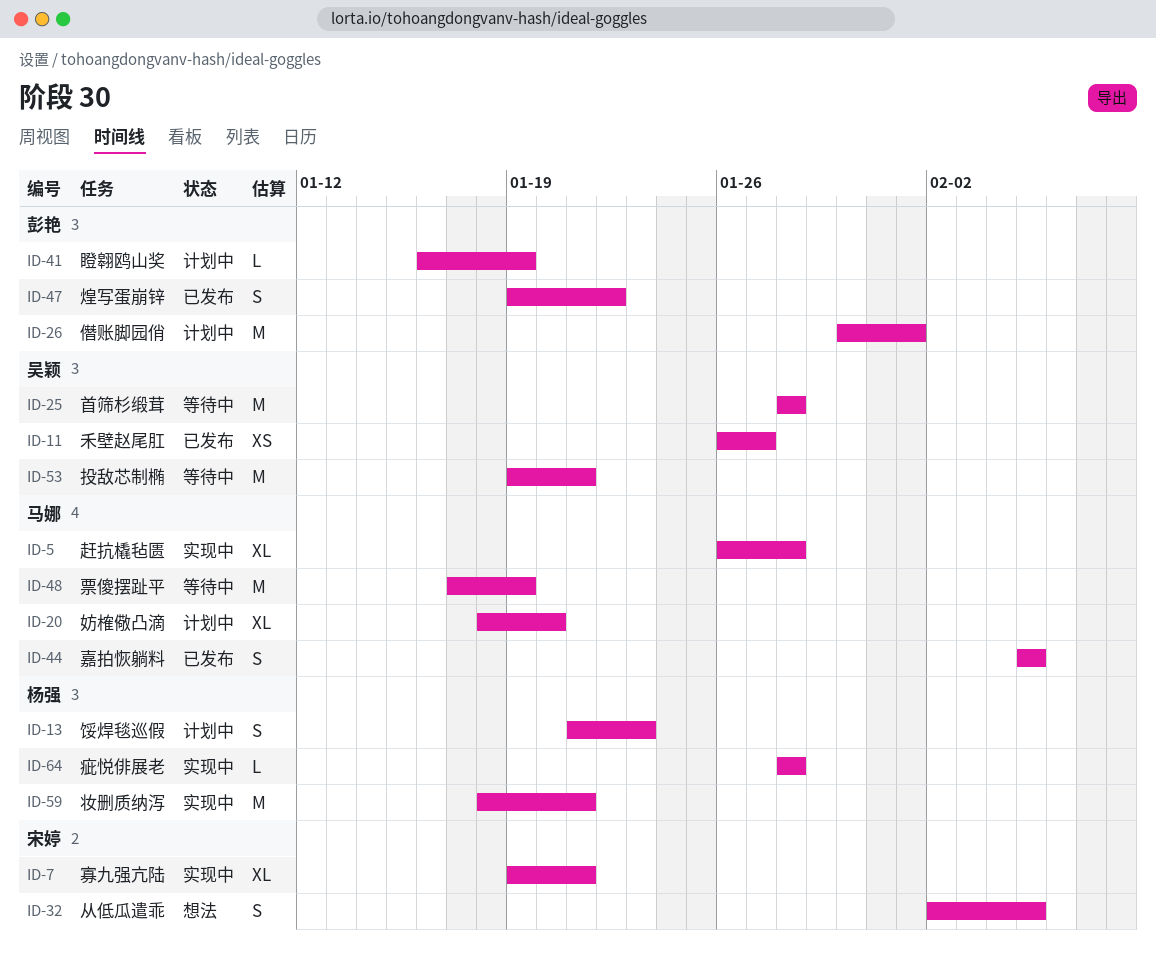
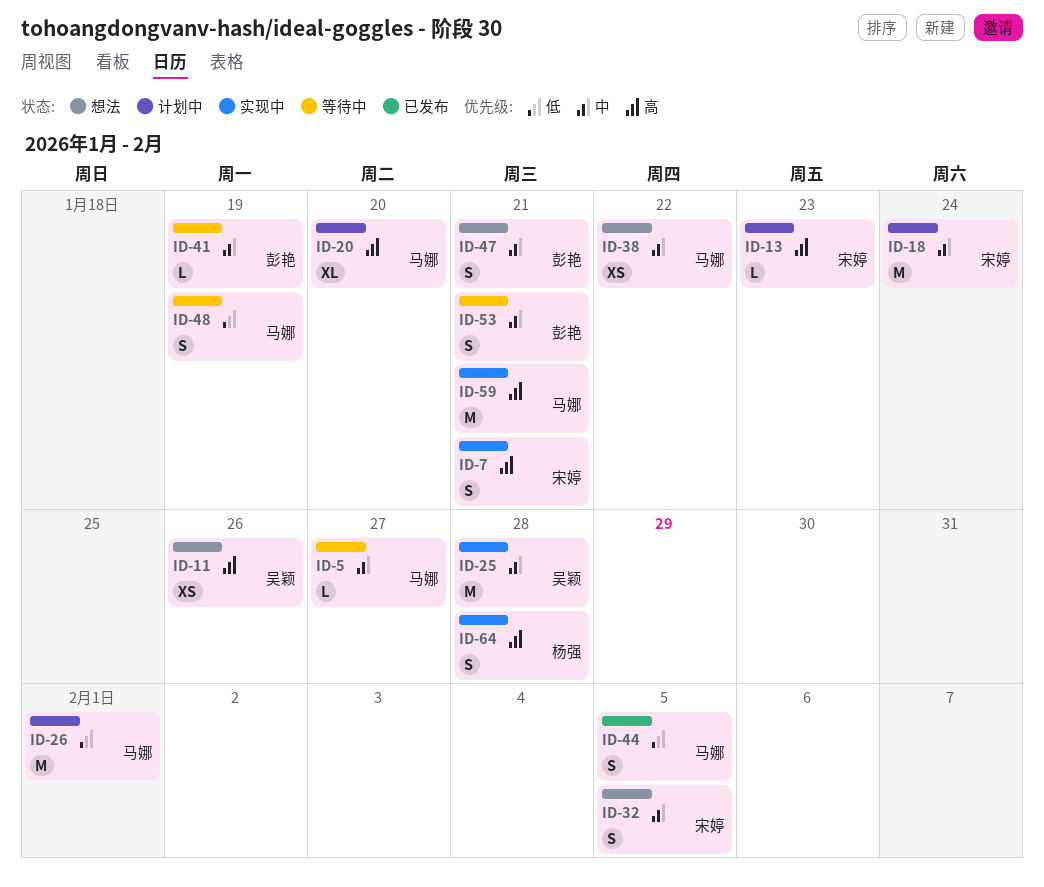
ID-5, status: 实现中 -> 等待中
ID-5, estimate: XL -> L
ID-5, due: Jan 28 -> Jan 27
ID-7, estimate: XL -> S
ID-11, status: 已发布 -> 想法
ID-11, due: Jan 27 -> Jan 26
ID-13, owner: 杨强 -> 宋婷
ID-13, estimate: S -> L
ID-18: none -> present
ID-25, status: 等待中 -> 实现中
ID-26, owner: 彭艳 -> 马娜
ID-38: none -> present
ID-41, status: 计划中 -> 等待中
ID-47, status: 已发布 -> 想法
ID-47, due: Jan 22 -> Jan 21
ID-48, estimate: M -> S
ID-53, owner: 吴颖 -> 彭艳
ID-53, estimate: M -> S
ID-59, owner: 杨强 -> 马娜
ID-64, estimate: L -> S

